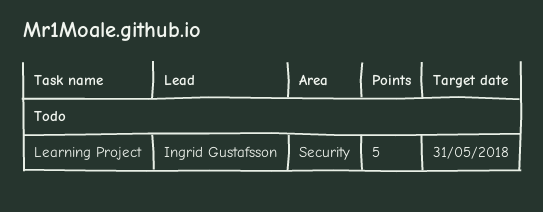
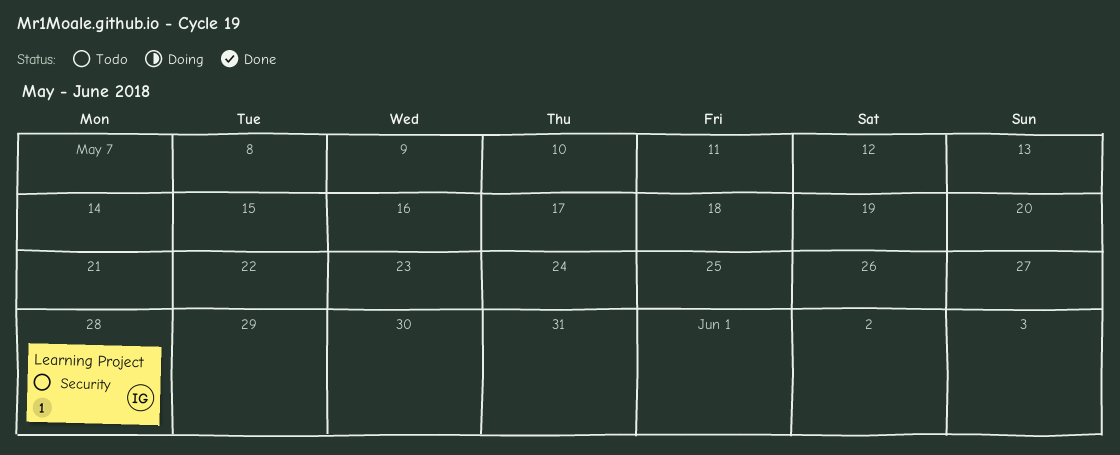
Learning Project, estimate: 5 -> 1
Learning Project, due: May 31 -> May 28

